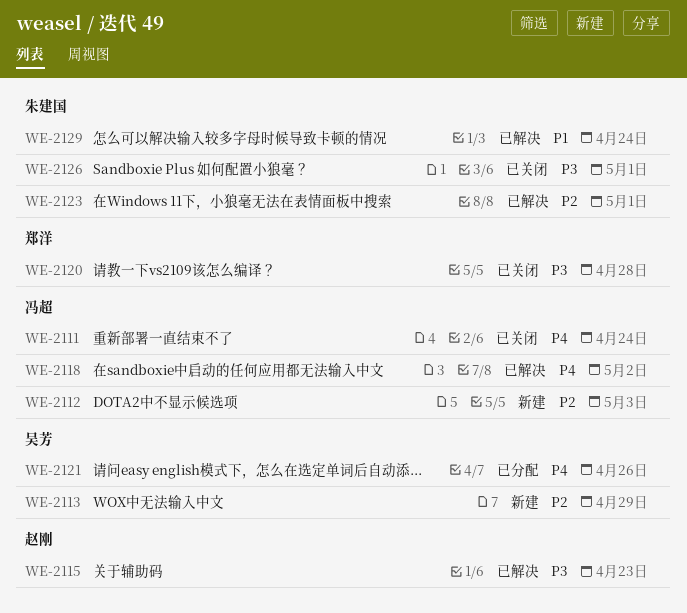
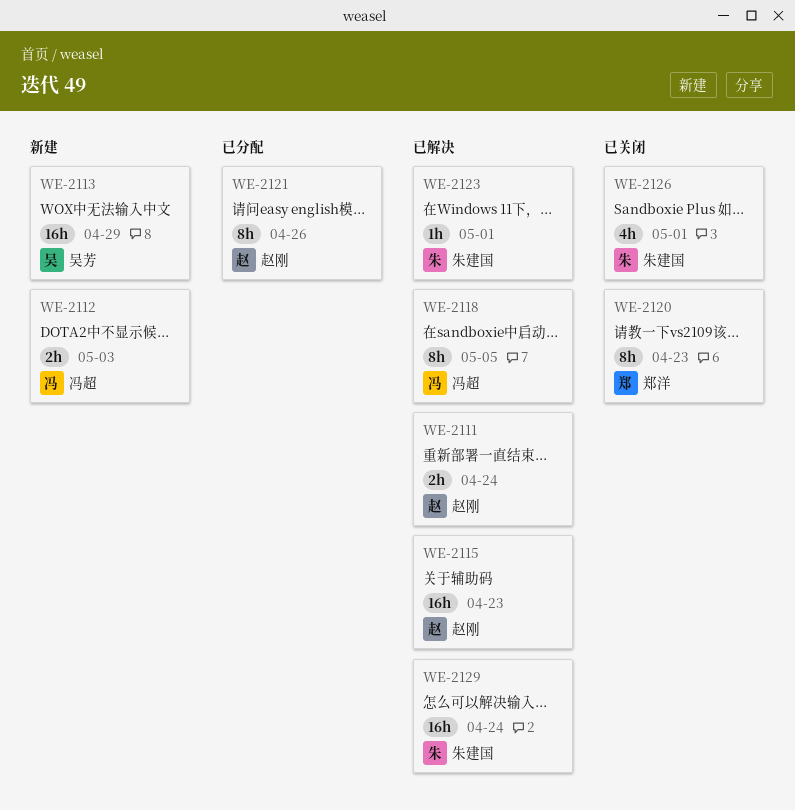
WE-2111, status: 已关闭 -> 已解决
WE-2111, owner: 冯超 -> 赵刚
WE-2118, due: May 2 -> May 5
WE-2120, due: Apr 28 -> Apr 23
WE-2121, owner: 吴芳 -> 赵刚

